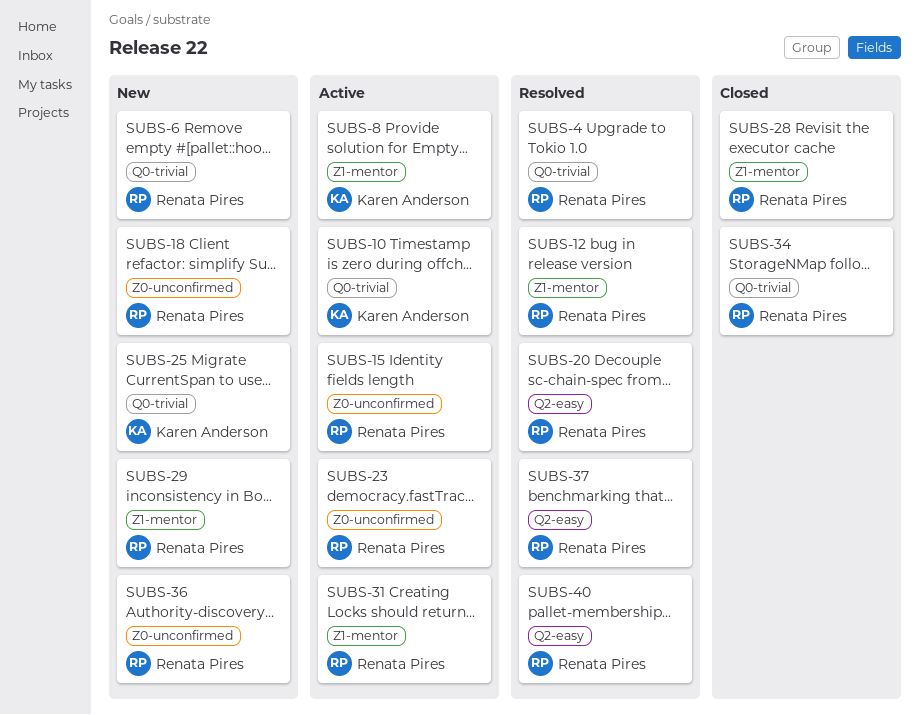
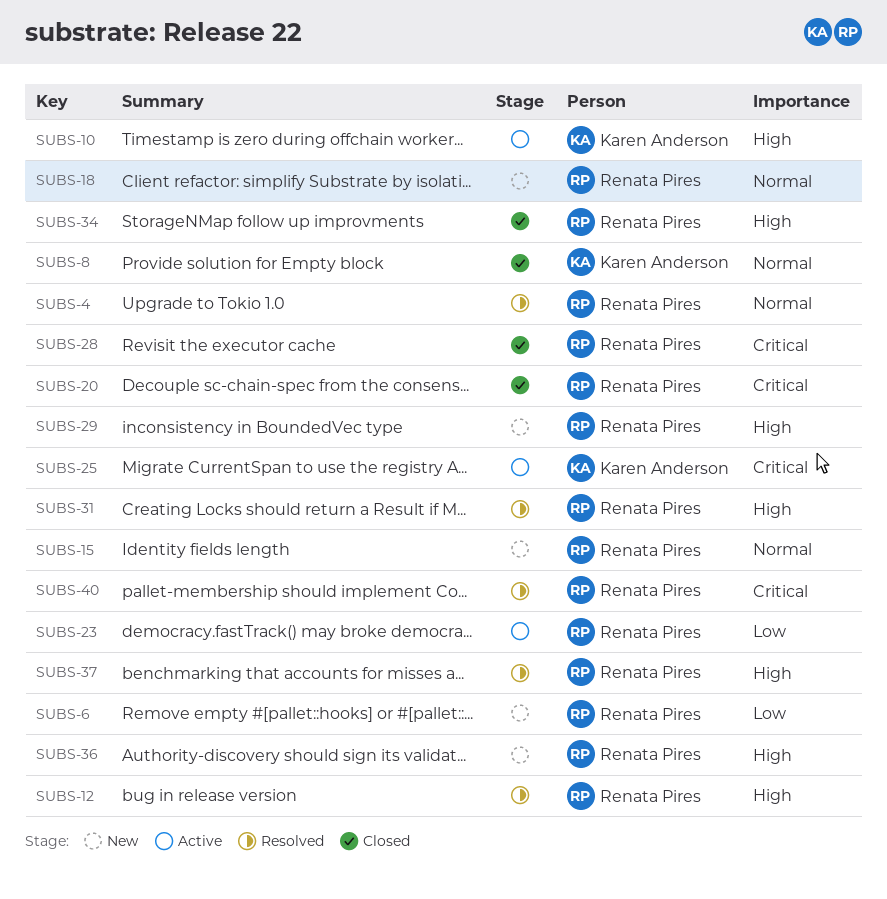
SUBS-8, status: Active -> Closed
SUBS-15, status: Active -> New
SUBS-20, status: Resolved -> Closed
SUBS-25, status: New -> Active
SUBS-31, status: Active -> Resolved

